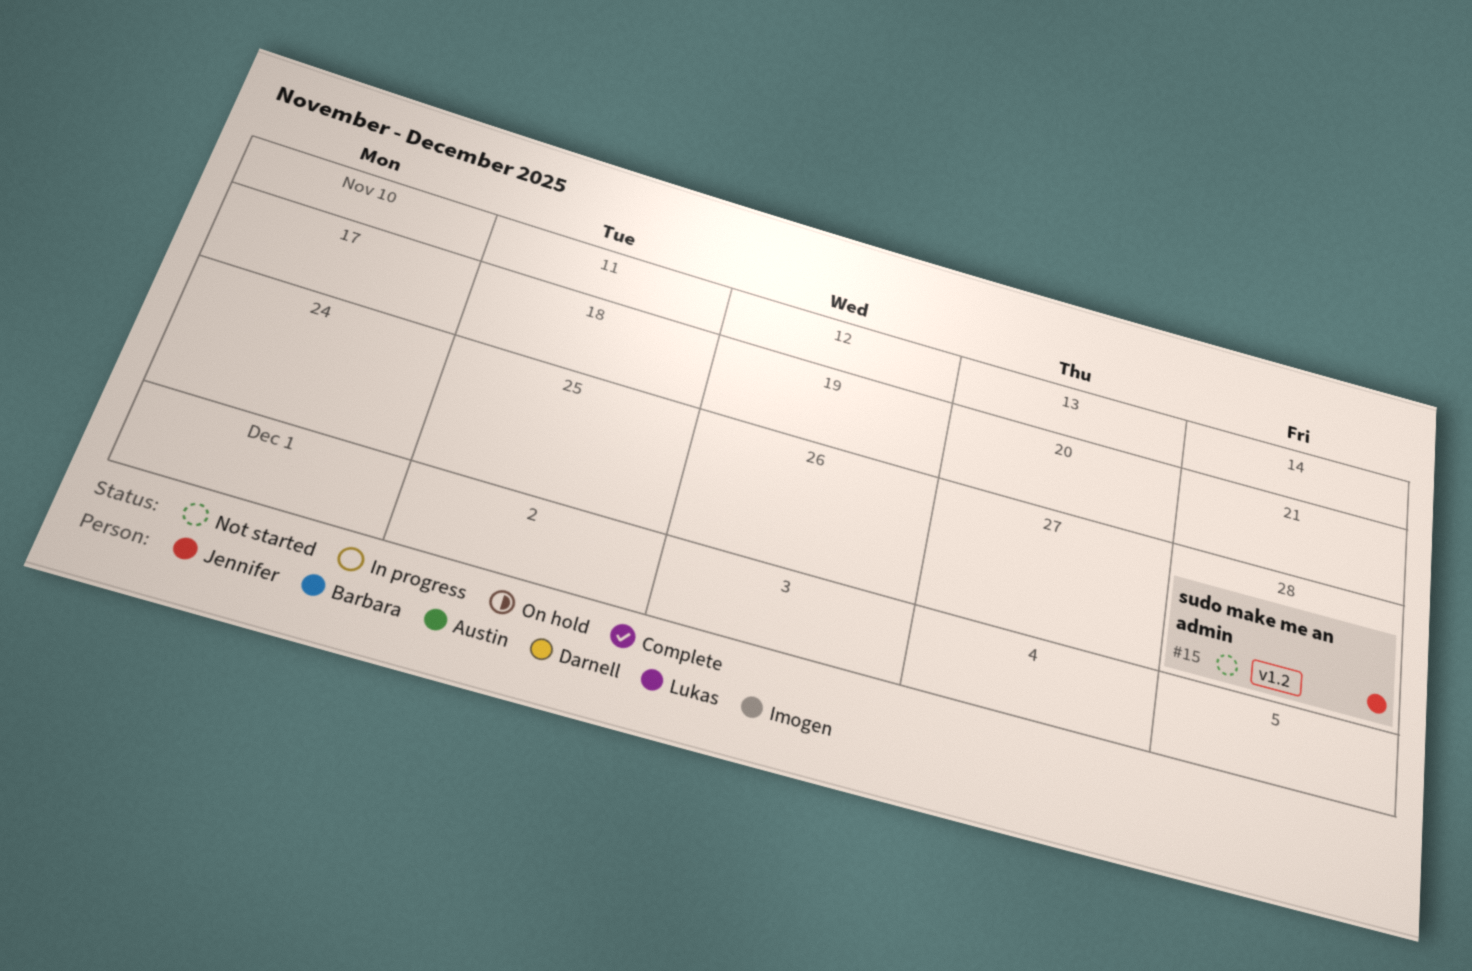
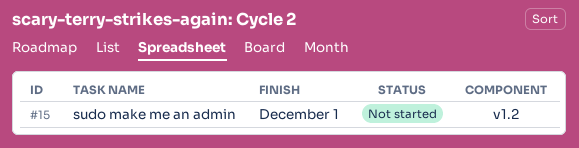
#15, due: Nov 28 -> Dec 1

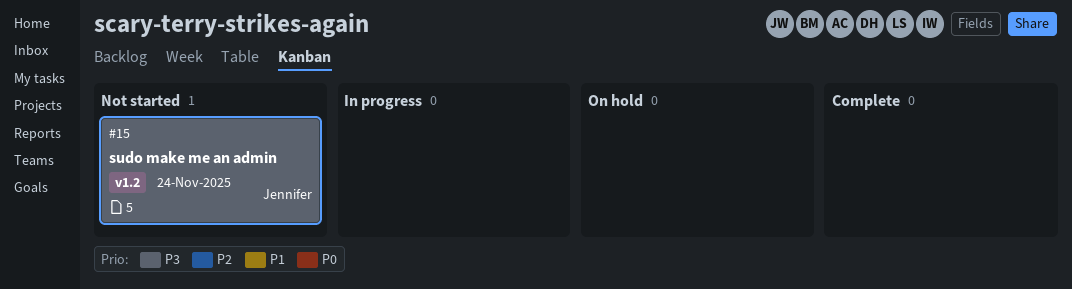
#15, due: Dec 1 -> Nov 24

